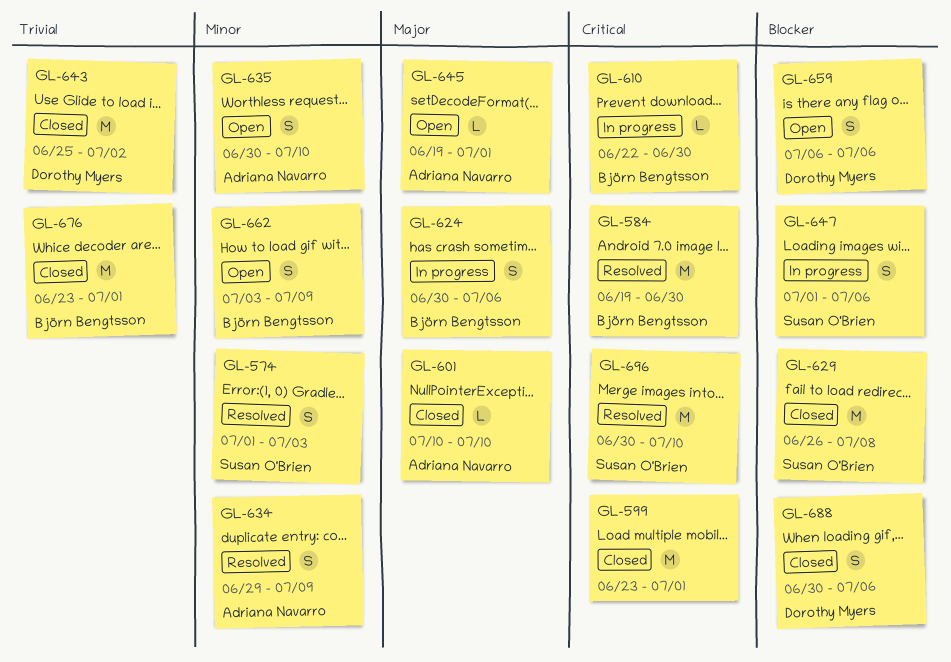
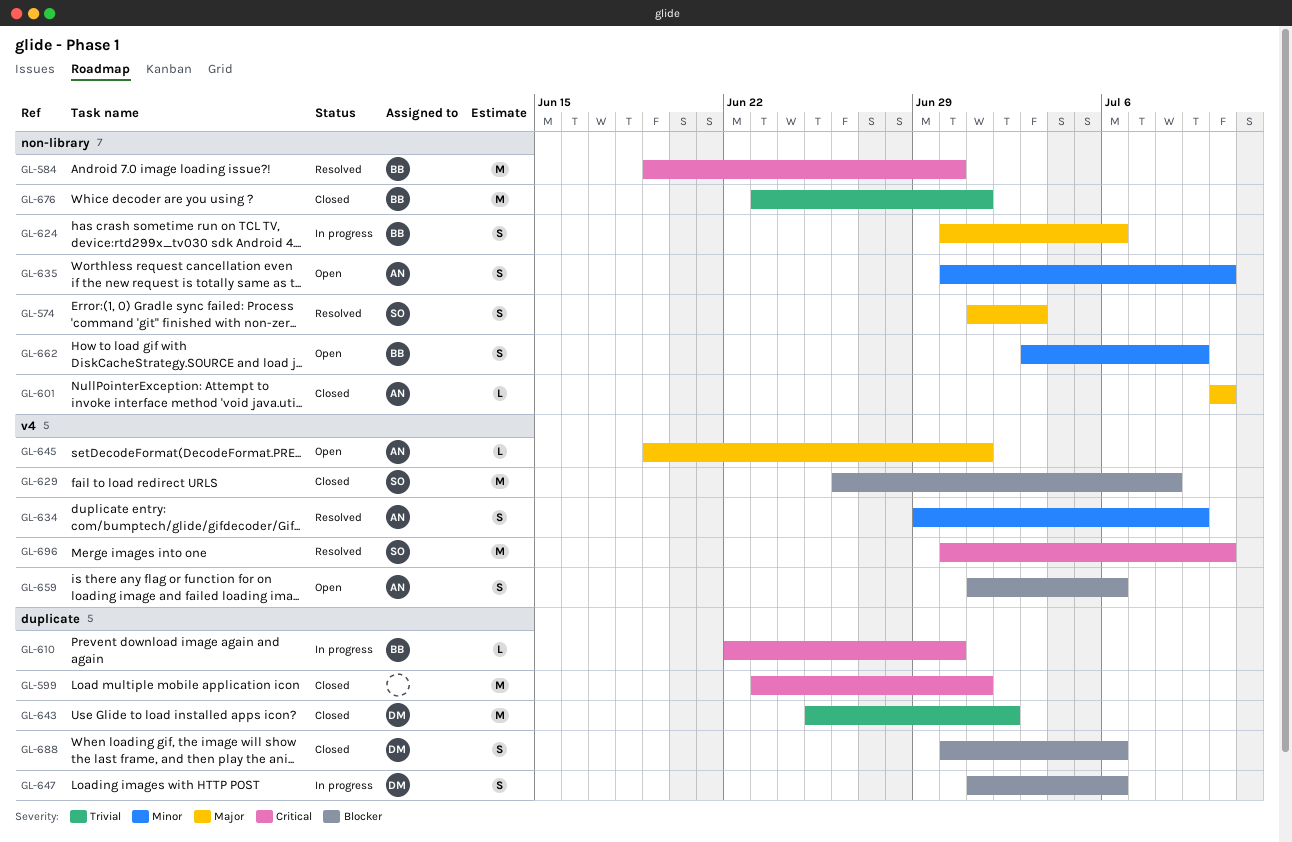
GL-574, priority: Minor -> Major
GL-647, owner: Susan O'Brien -> Dorothy Myers
GL-659, owner: Dorothy Myers -> Adriana Navarro
GL-659, start: Jul 6 -> Jul 1

